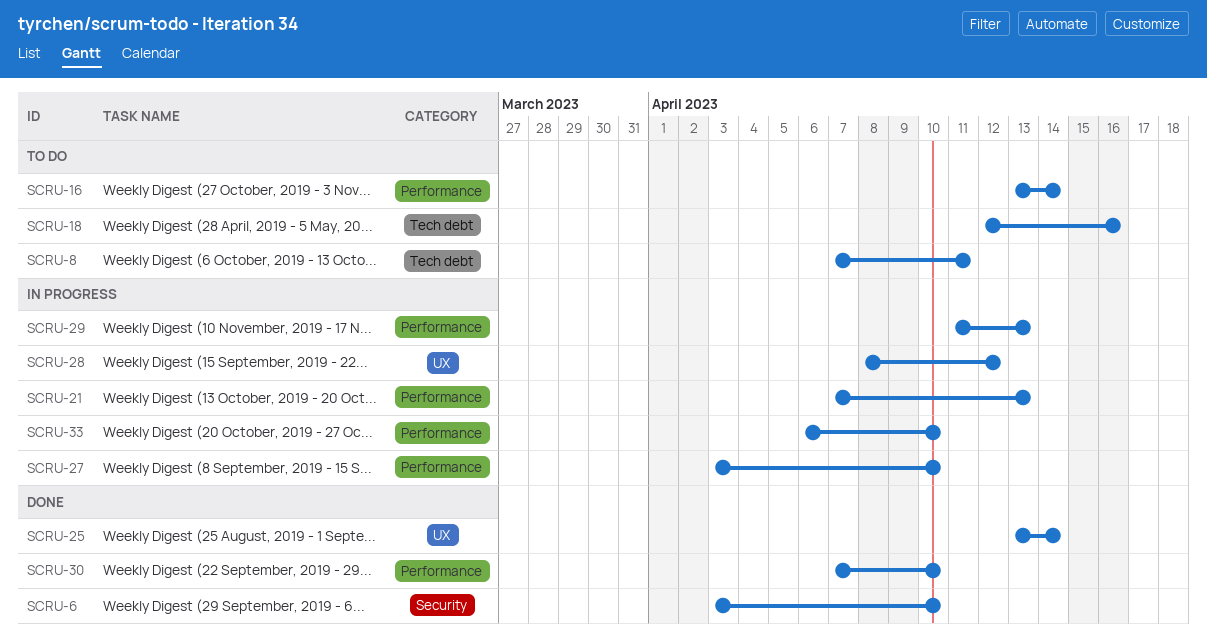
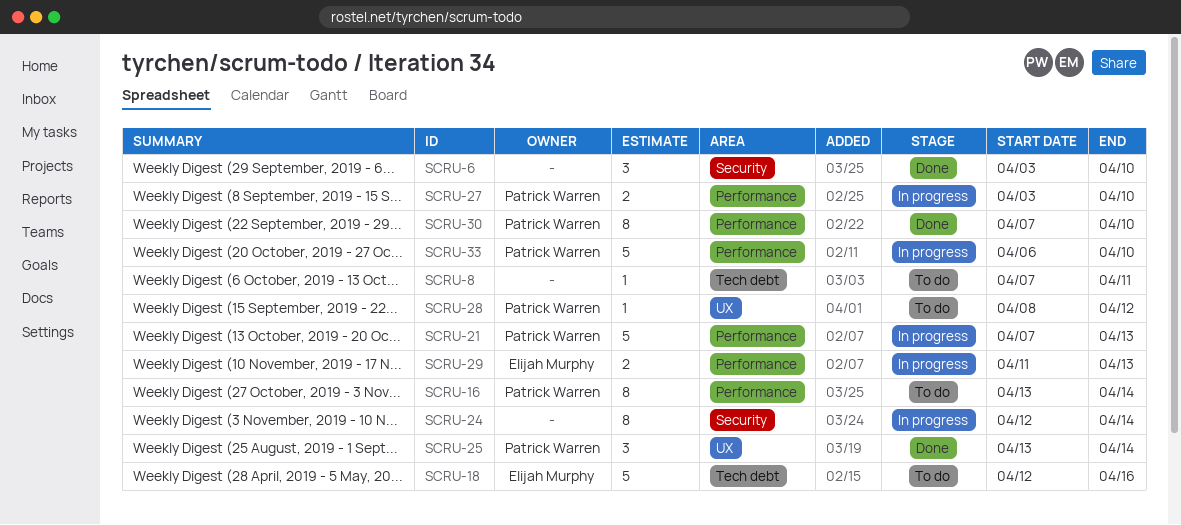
SCRU-24: none -> present
SCRU-28, status: In progress -> To do

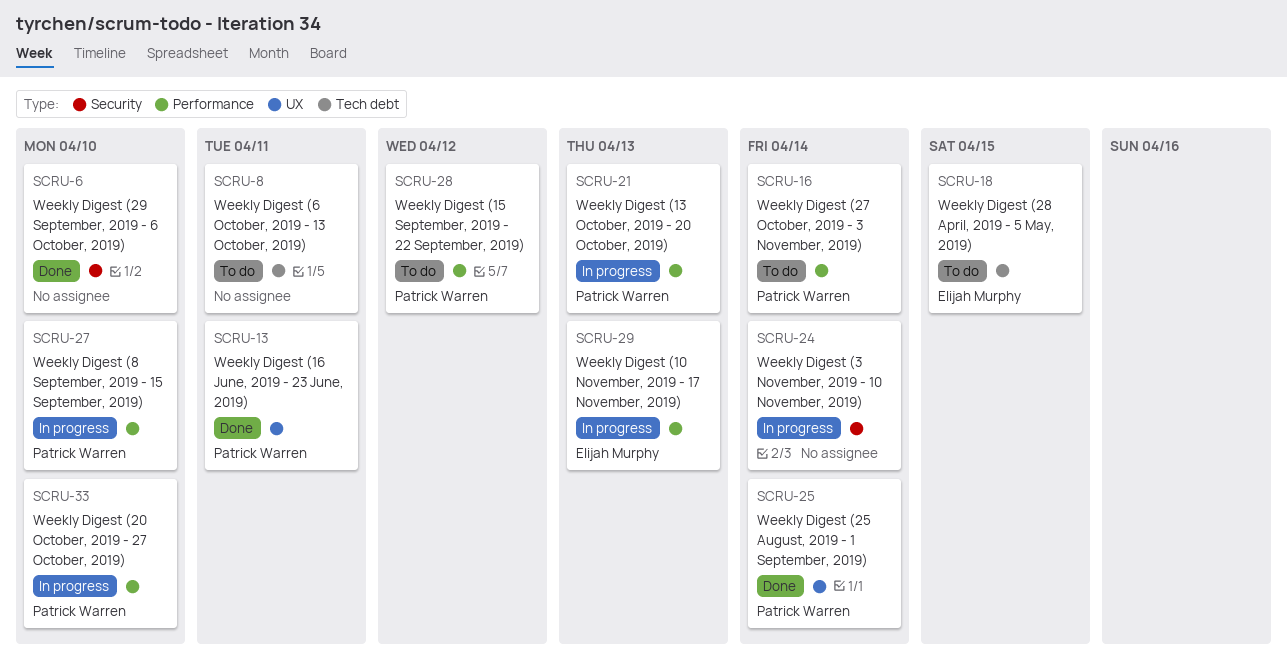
SCRU-13: none -> present
SCRU-18, due: Apr 16 -> Apr 15
SCRU-28, label: UX -> Performance
SCRU-30: present -> none

